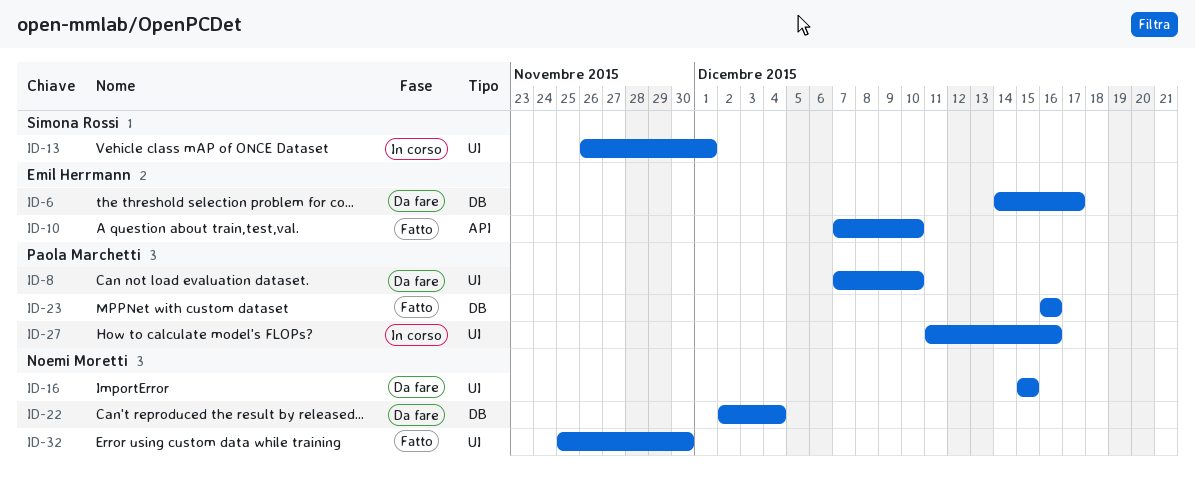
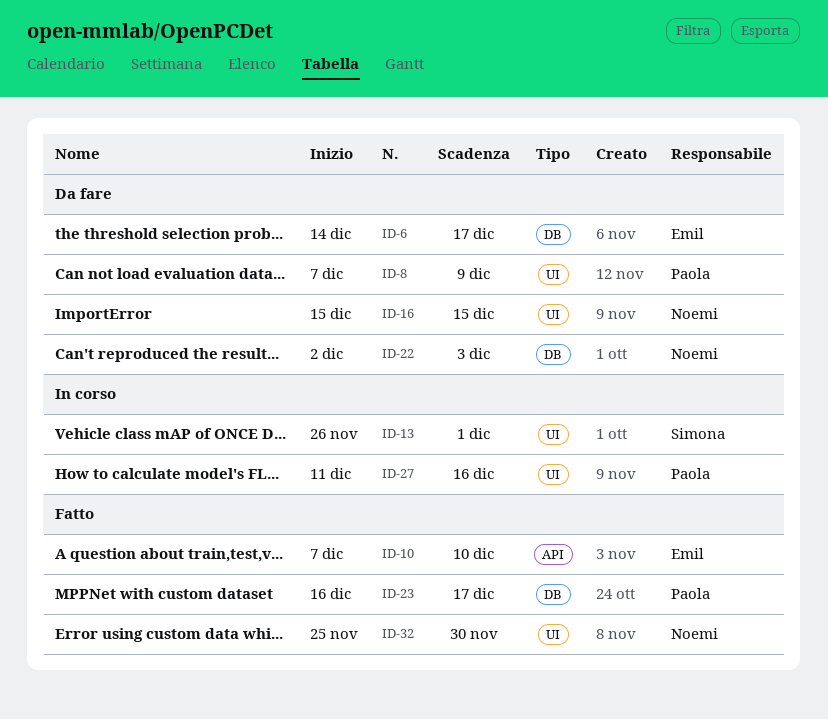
ID-8, due: Dec 10 -> Dec 9
ID-22, due: Dec 4 -> Dec 3
ID-23, due: Dec 16 -> Dec 17

